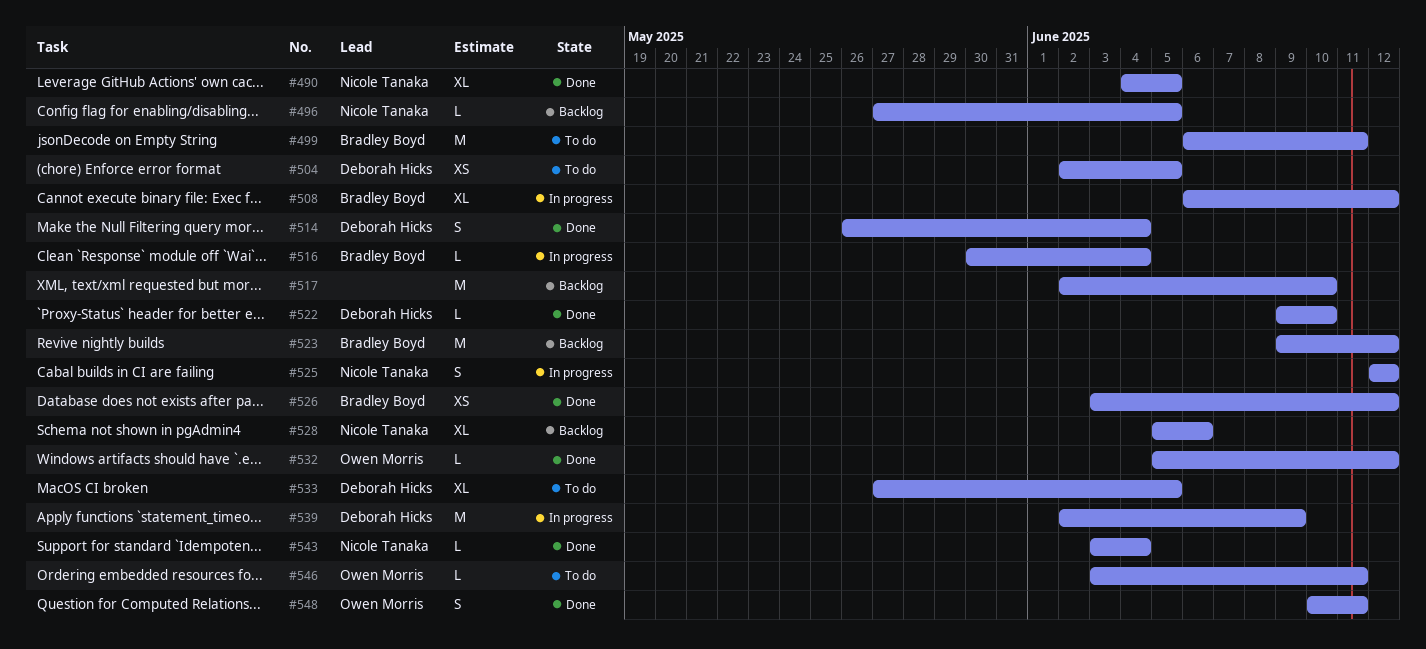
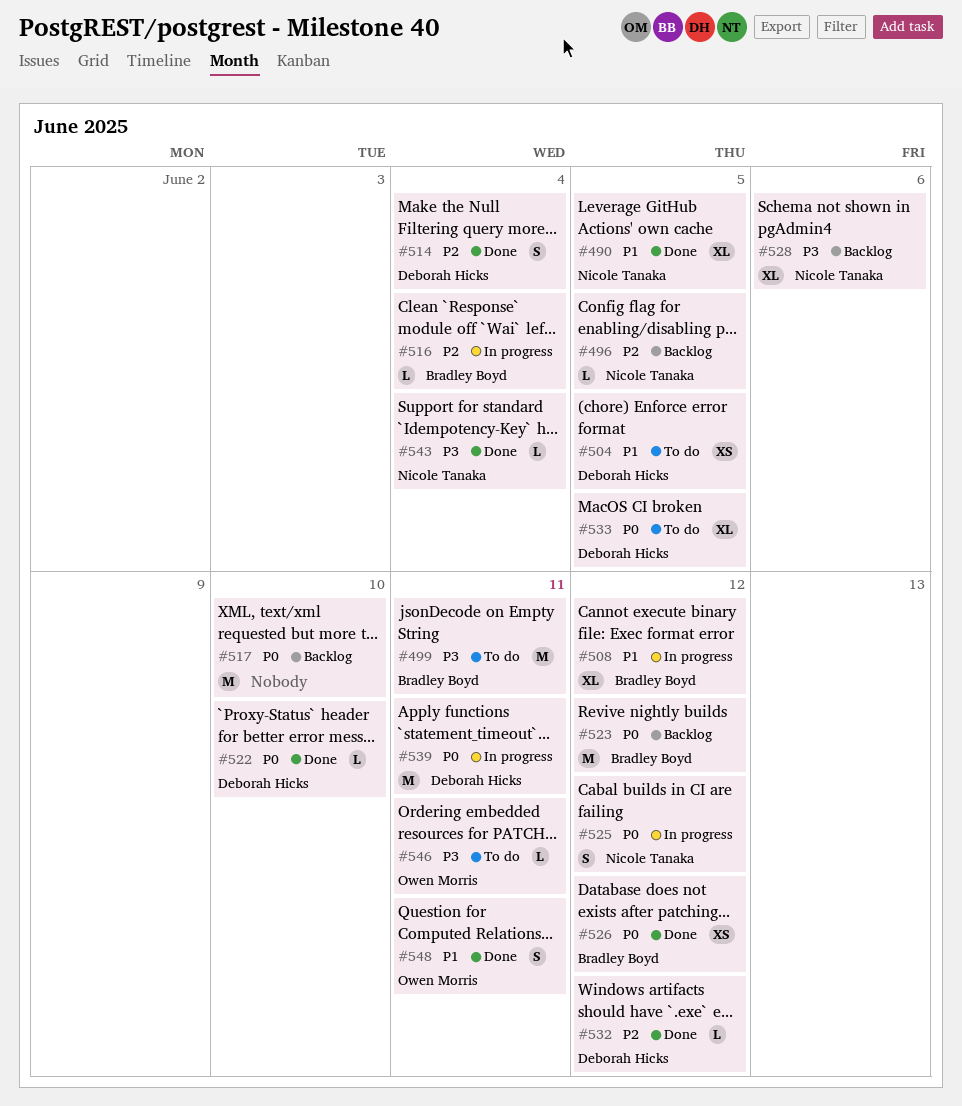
#532, owner: Owen Morris -> Deborah Hicks
#539, due: Jun 9 -> Jun 11

